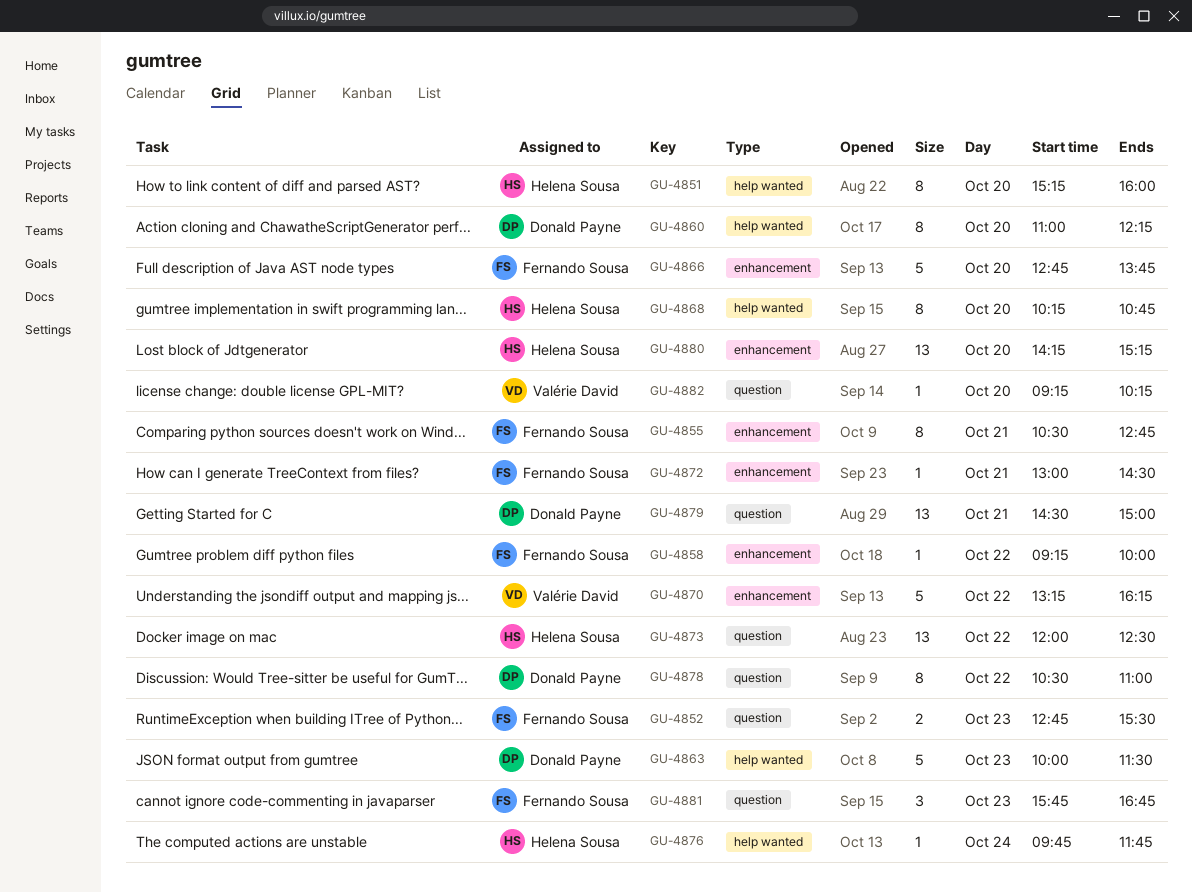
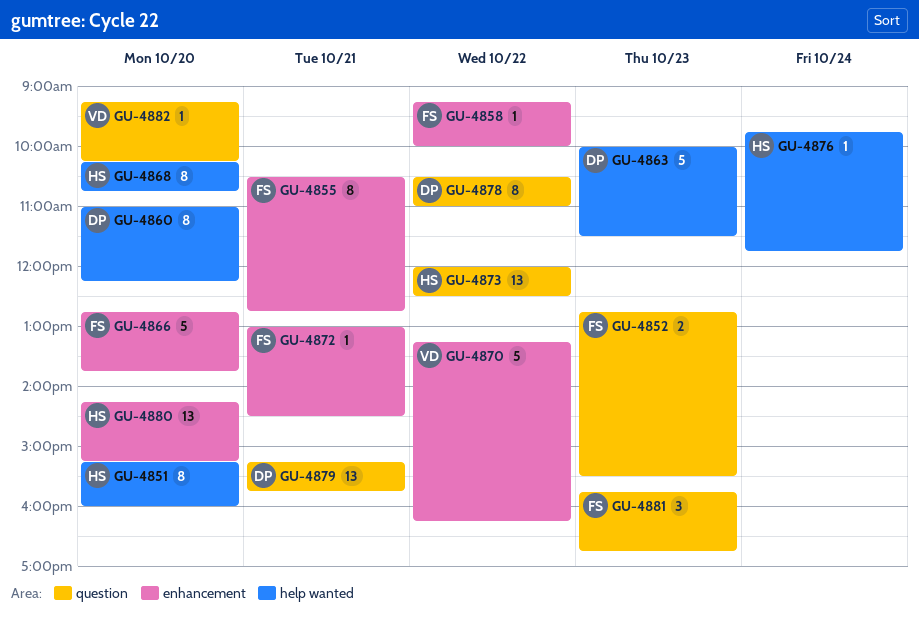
GU-4879, begins: 14:30 -> 15:15
GU-4879, ends: 15:00 -> 15:45

